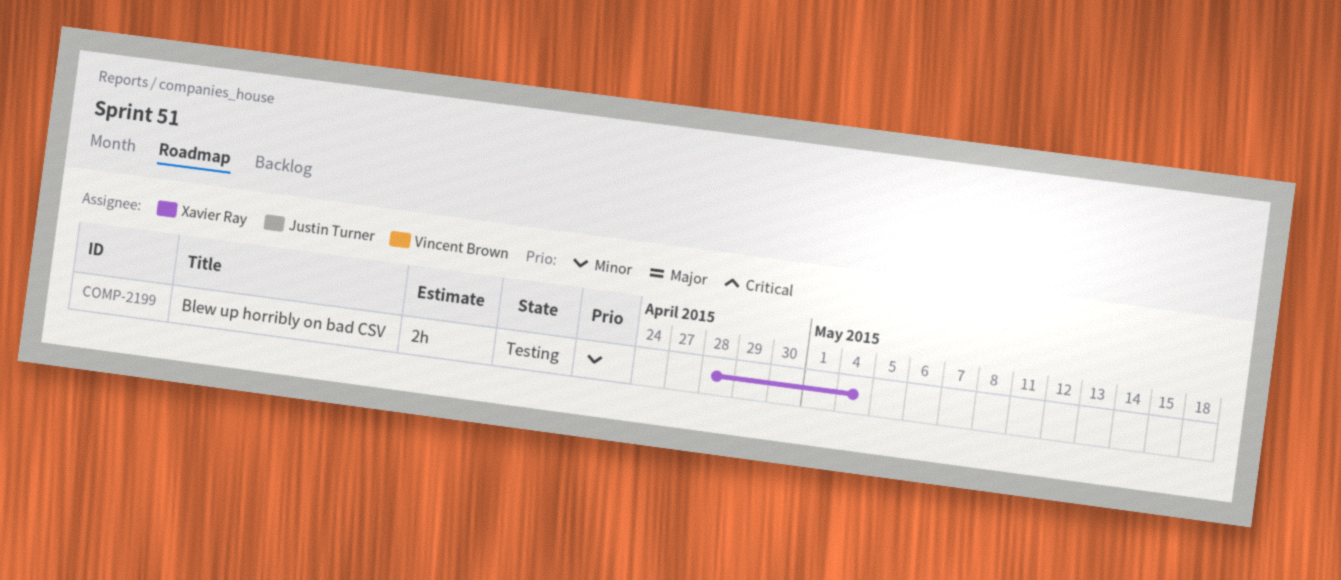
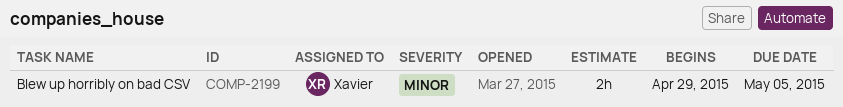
COMP-2199, start: Apr 28 -> Apr 29
COMP-2199, due: May 4 -> May 5

